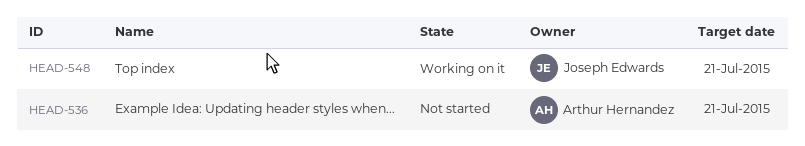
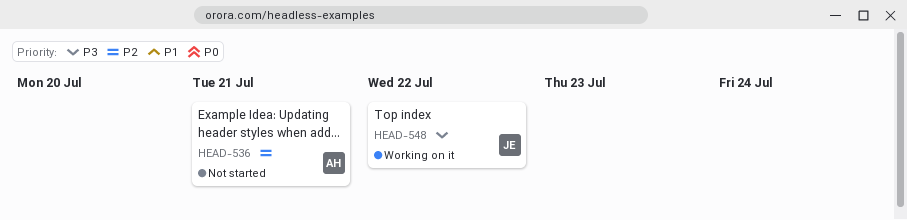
HEAD-548, due: Jul 21 -> Jul 22

